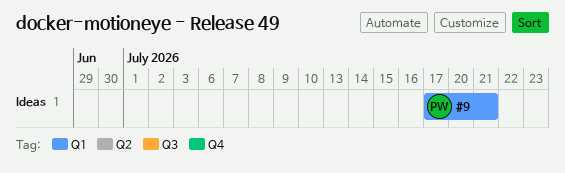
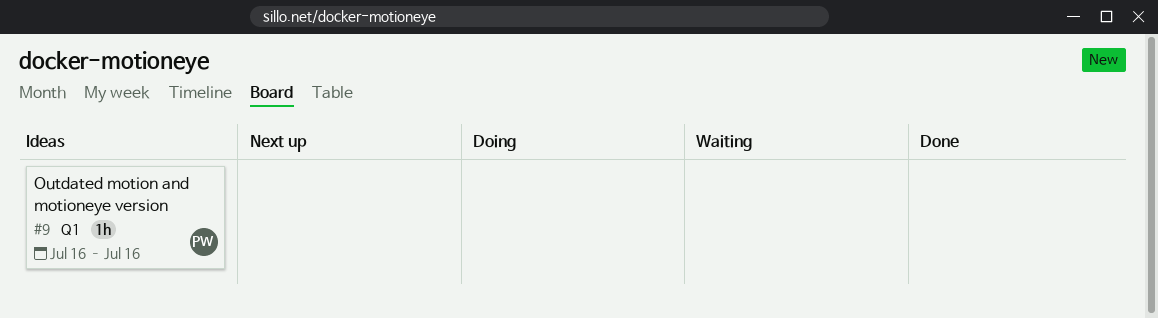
#9, start: Jul 17 -> Jul 16
#9, due: Jul 21 -> Jul 16

